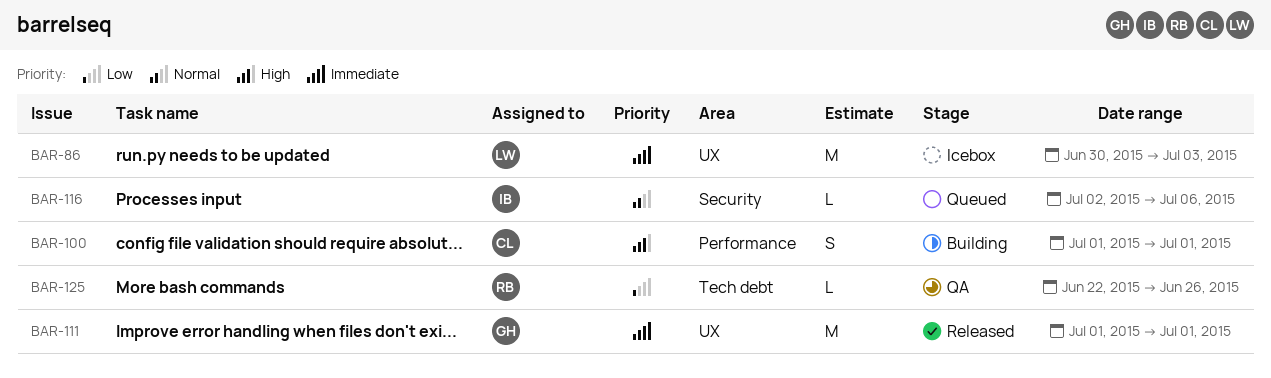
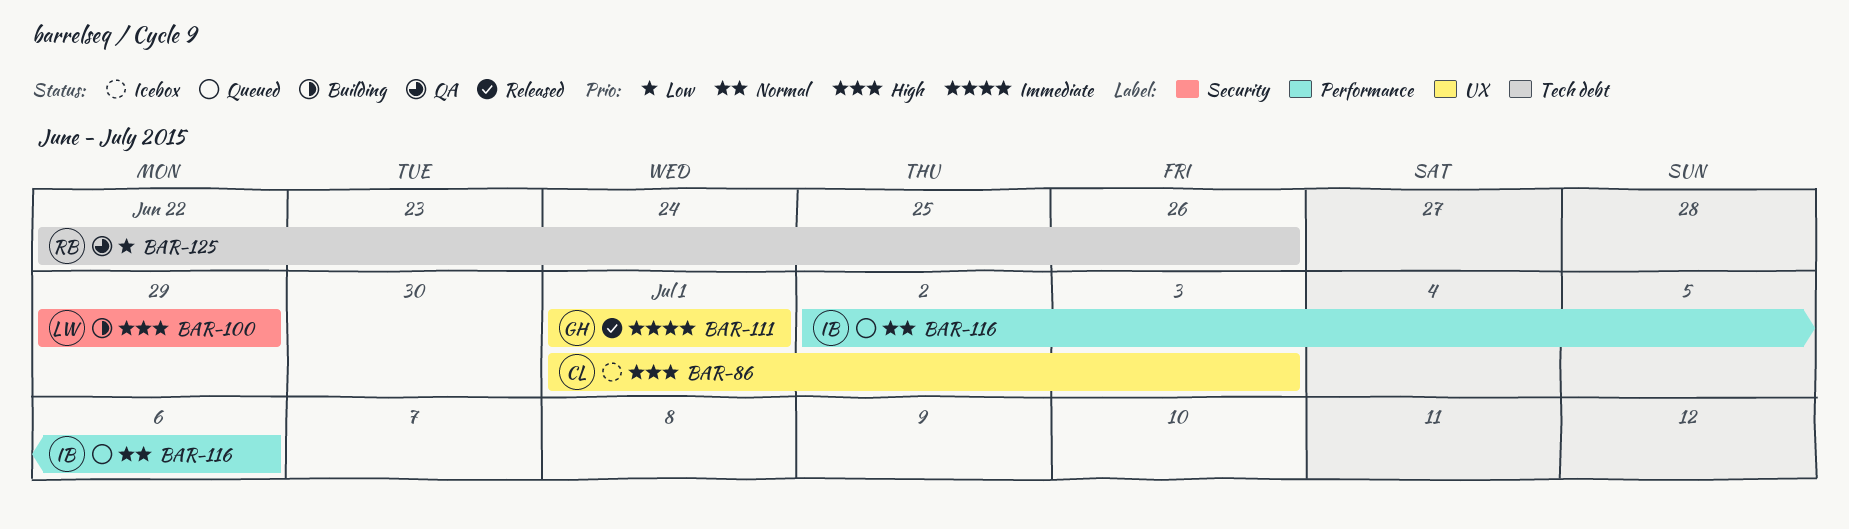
BAR-86, owner: LW -> CL
BAR-86, priority: Immediate -> High
BAR-86, start: Jun 30 -> Jul 1
BAR-100, owner: CL -> LW
BAR-100, label: Performance -> Security
BAR-100, start: Jul 1 -> Jun 29
BAR-100, due: Jul 1 -> Jun 29
BAR-116, label: Security -> Performance

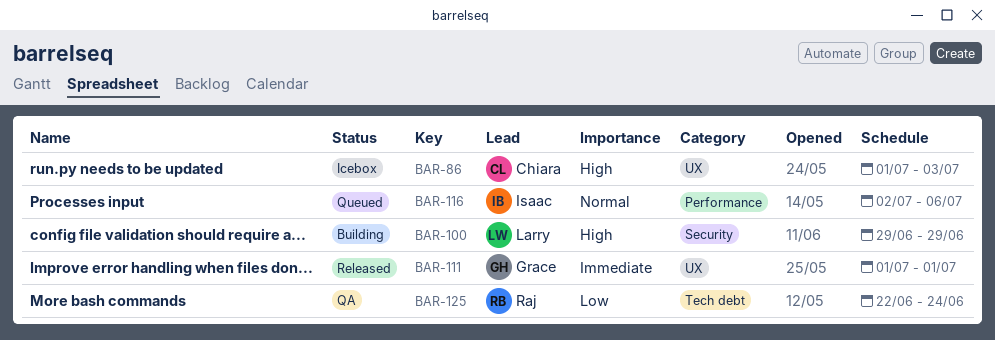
BAR-125, due: Jun 26 -> Jun 24

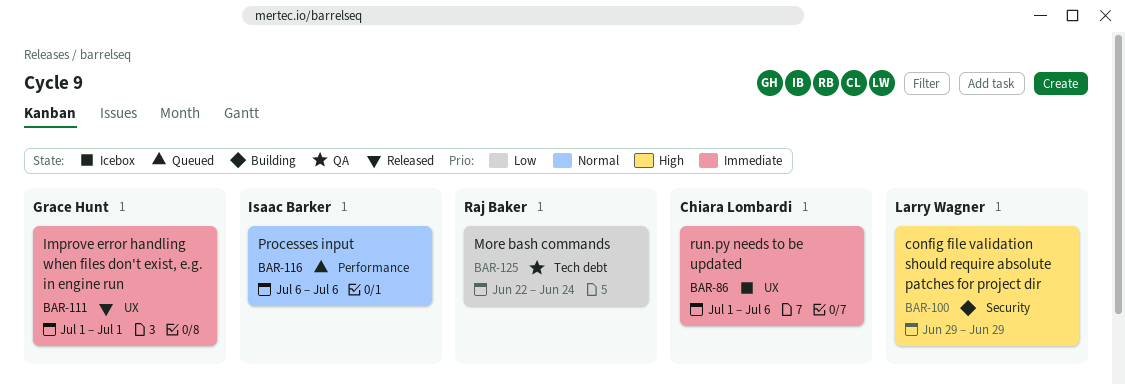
BAR-86, priority: High -> Immediate
BAR-86, due: Jul 3 -> Jul 6
BAR-116, start: Jul 2 -> Jul 6

